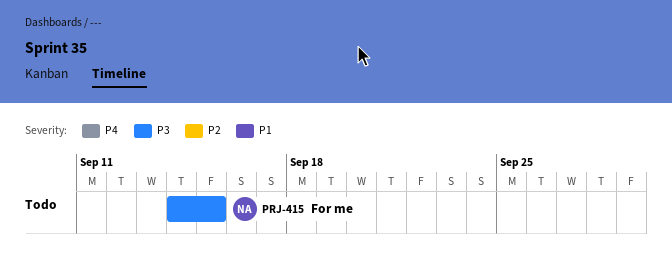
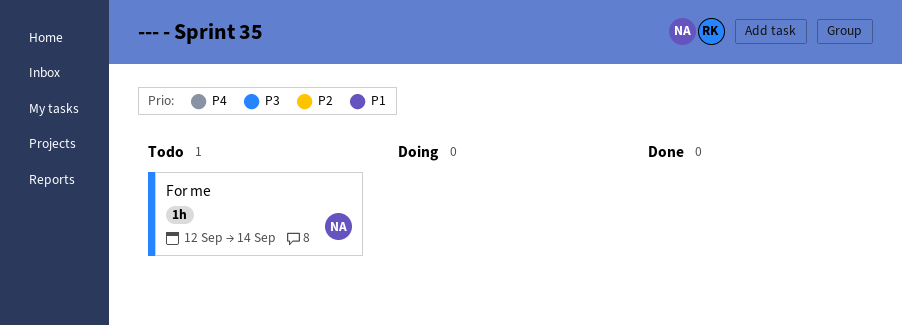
For me, start: Sep 14 -> Sep 12
For me, due: Sep 15 -> Sep 14

